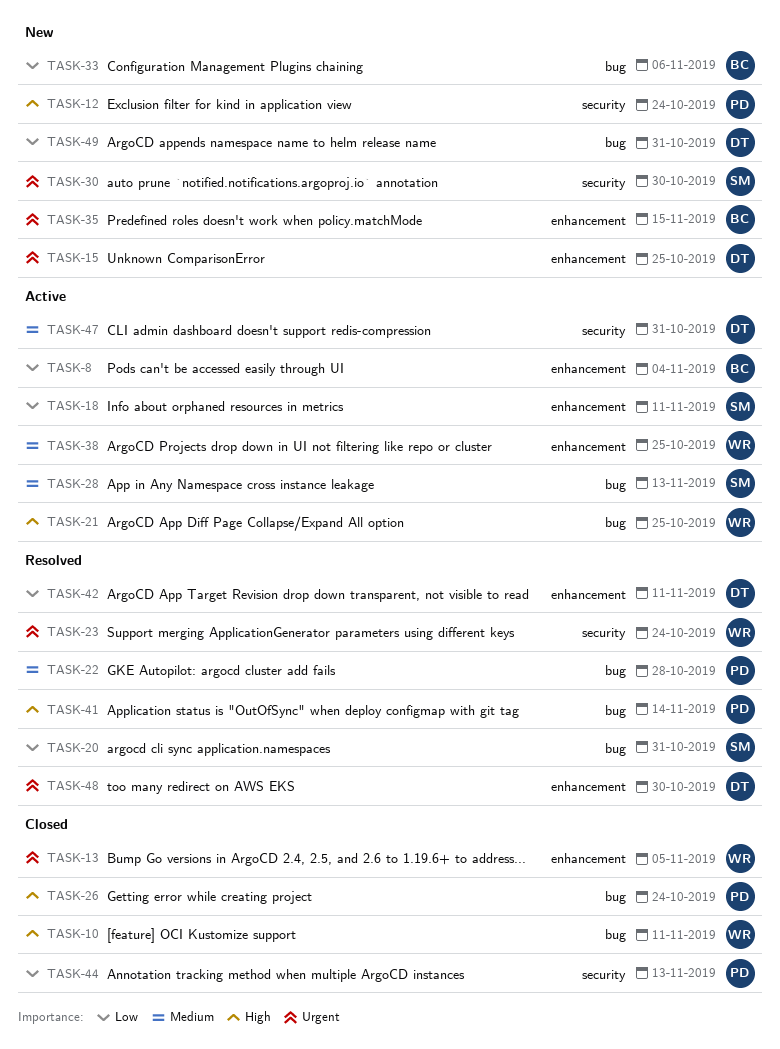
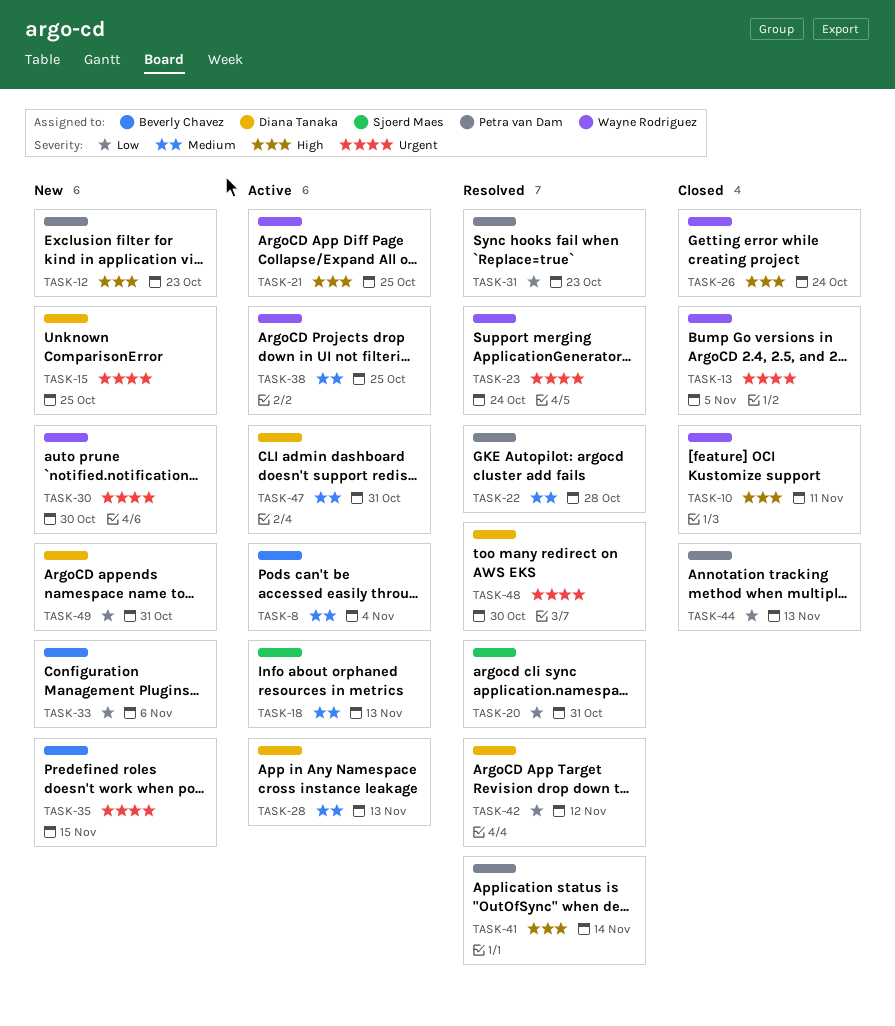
TASK-8, priority: Low -> Medium
TASK-12, due: Oct 24 -> Oct 23
TASK-18, priority: Low -> Medium
TASK-18, due: Nov 11 -> Nov 13
TASK-26, owner: Petra van Dam -> Wayne Rodriguez
TASK-28, owner: Sjoerd Maes -> Diana Tanaka
TASK-30, owner: Sjoerd Maes -> Wayne Rodriguez
TASK-31: none -> present
TASK-42, due: Nov 11 -> Nov 12

